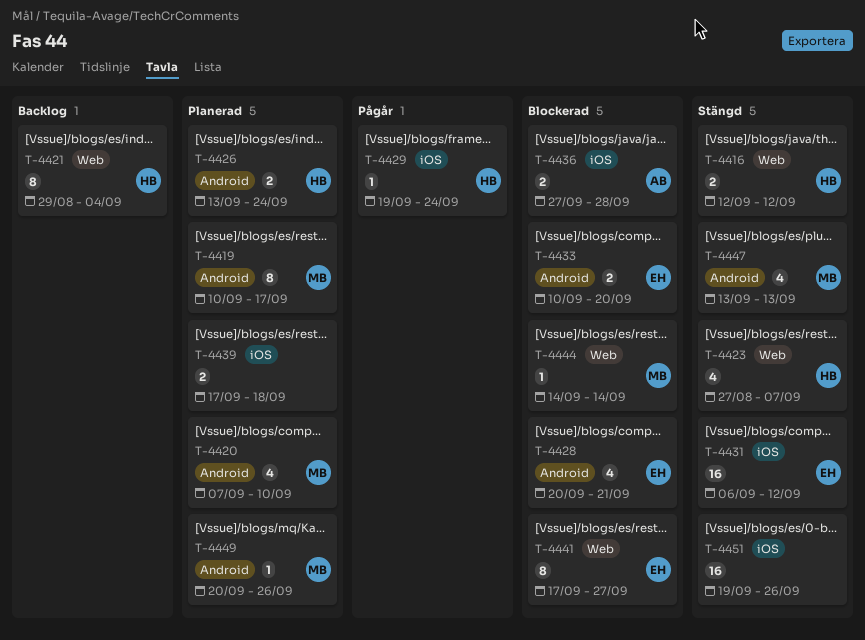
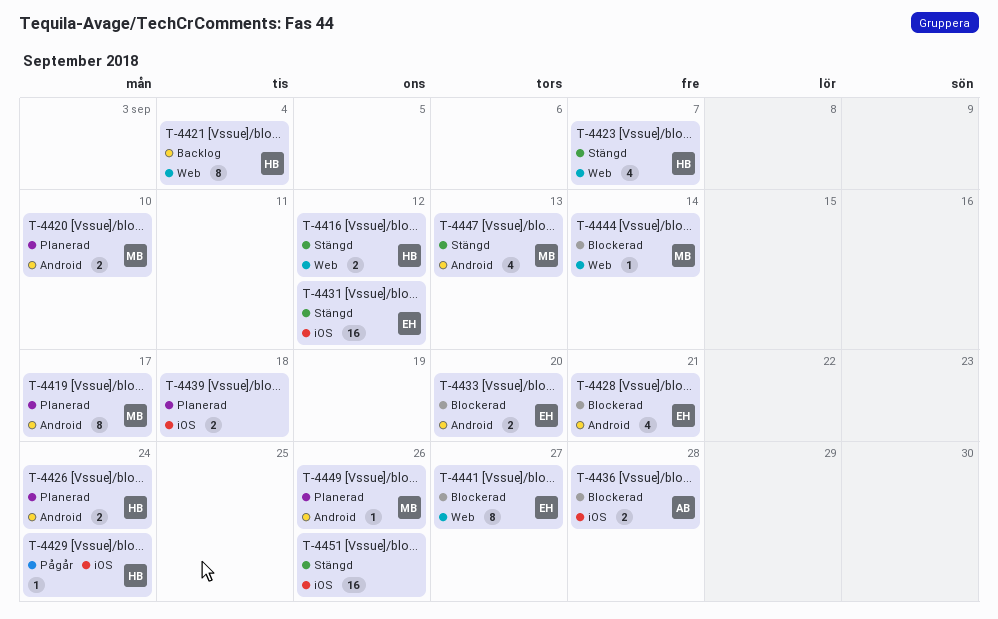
T-4420, estimate: 4 -> 2

